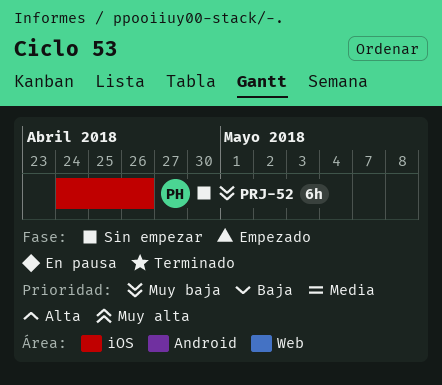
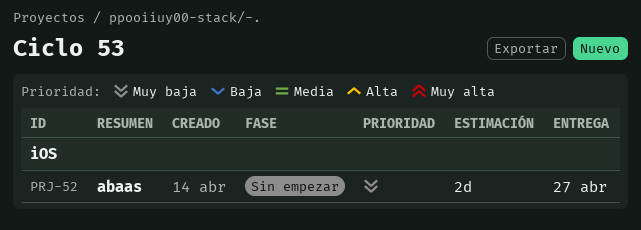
PRJ-52, estimate: 6h -> 2d
PRJ-52, due: Apr 26 -> Apr 27

